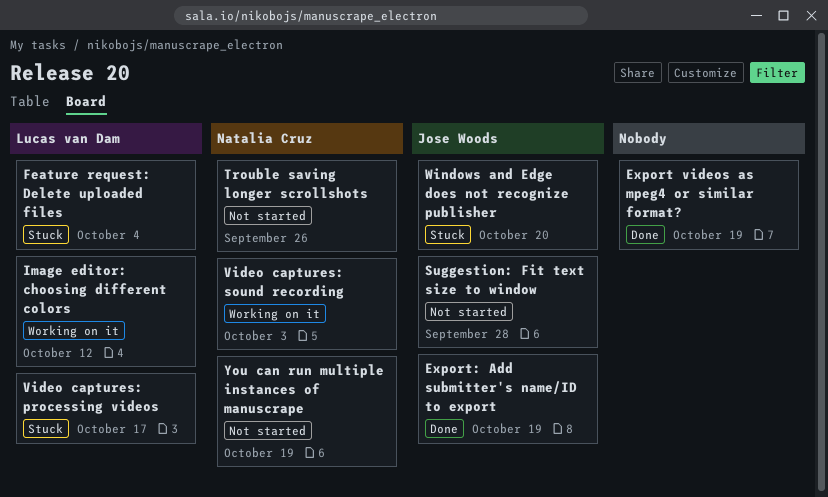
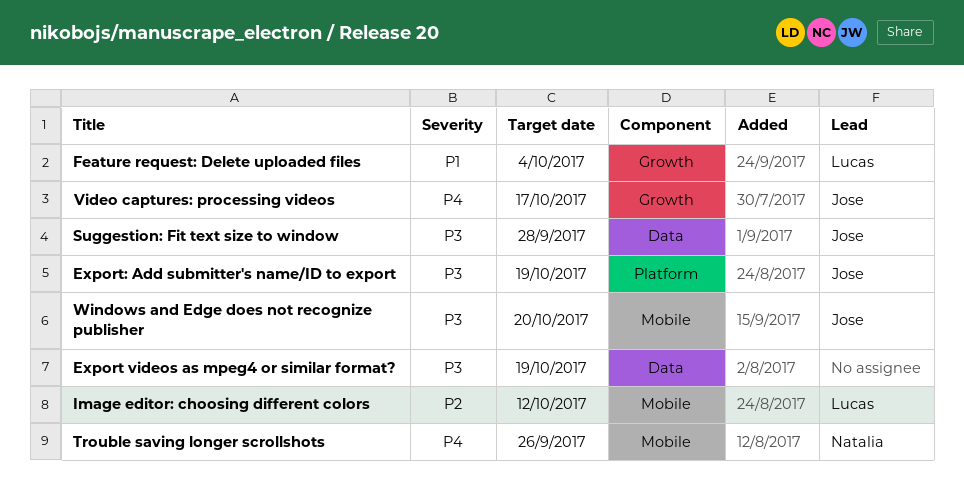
Video captures: processing videos, owner: Lucas van Dam -> Jose Woods
Video captures: sound recording: present -> none
You can run multiple instances of manuscrape: present -> none

